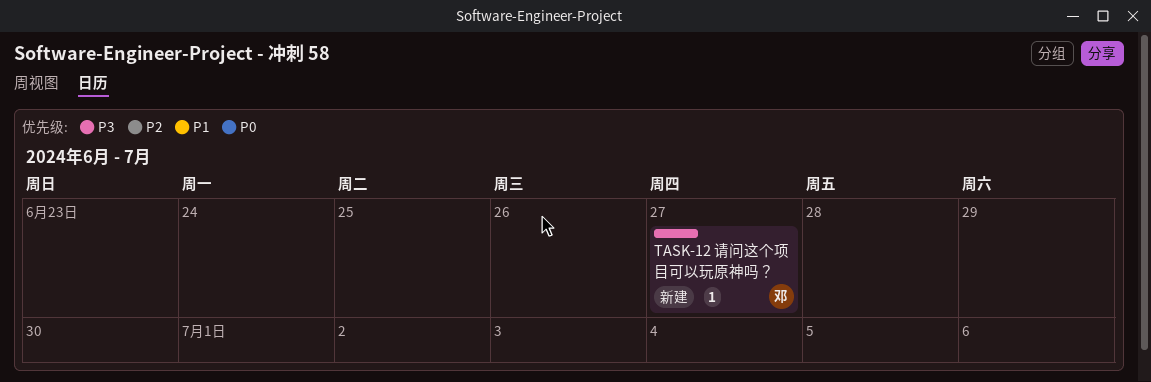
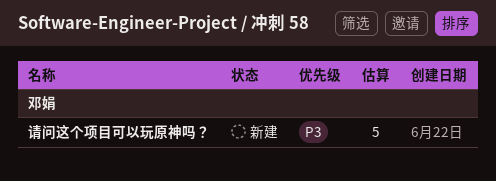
请问这个项目可以玩原神吗？, estimate: 1 -> 5

